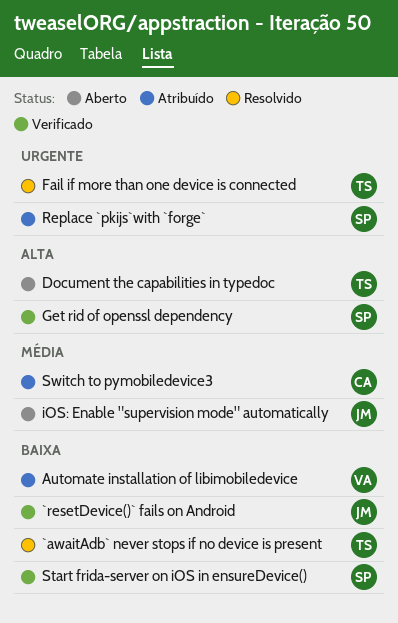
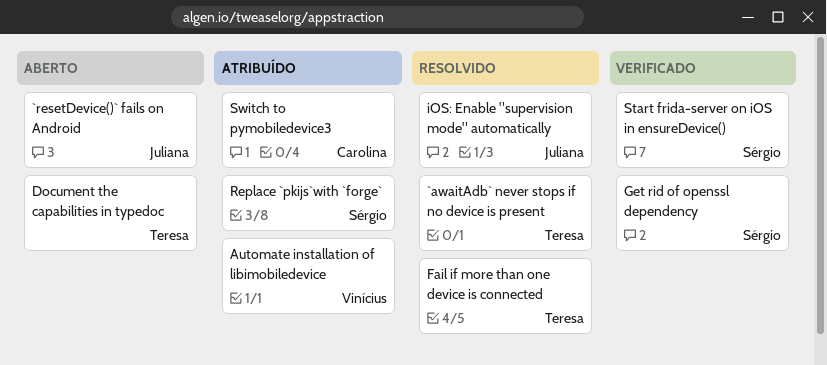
`resetDevice()` fails on Android, status: Verificado -> Aberto
iOS: Enable "supervision mode" automatically, status: Aberto -> Resolvido

